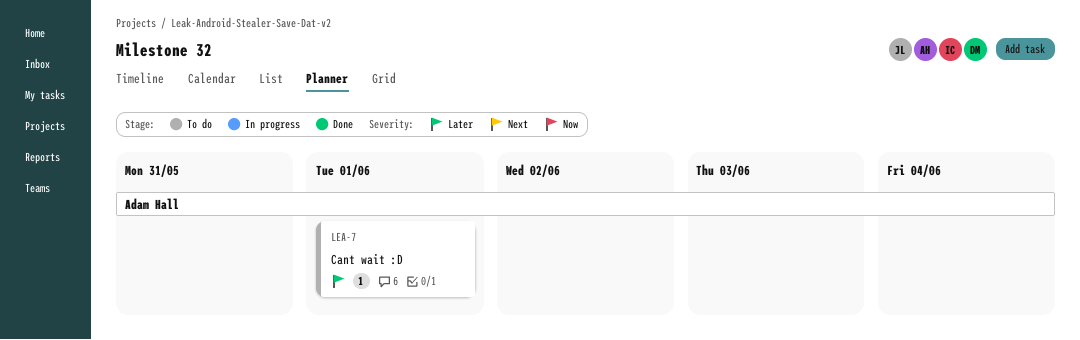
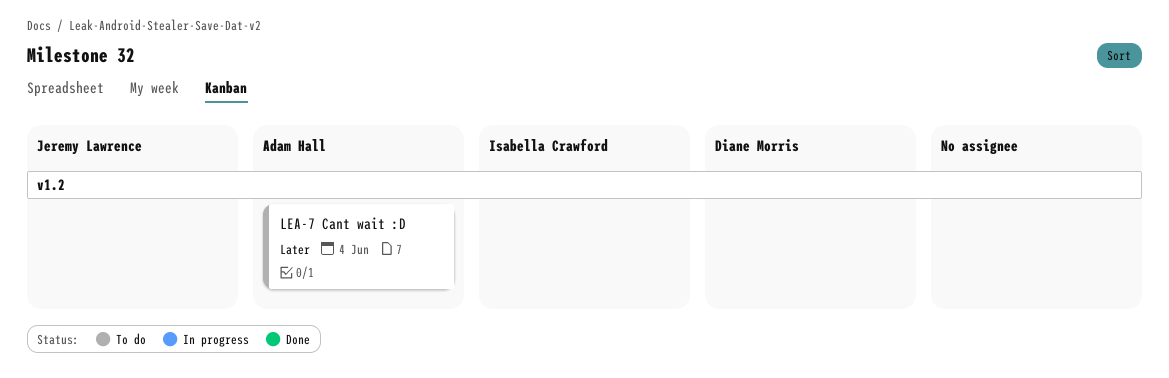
LEA-7, due: Jun 1 -> Jun 4

